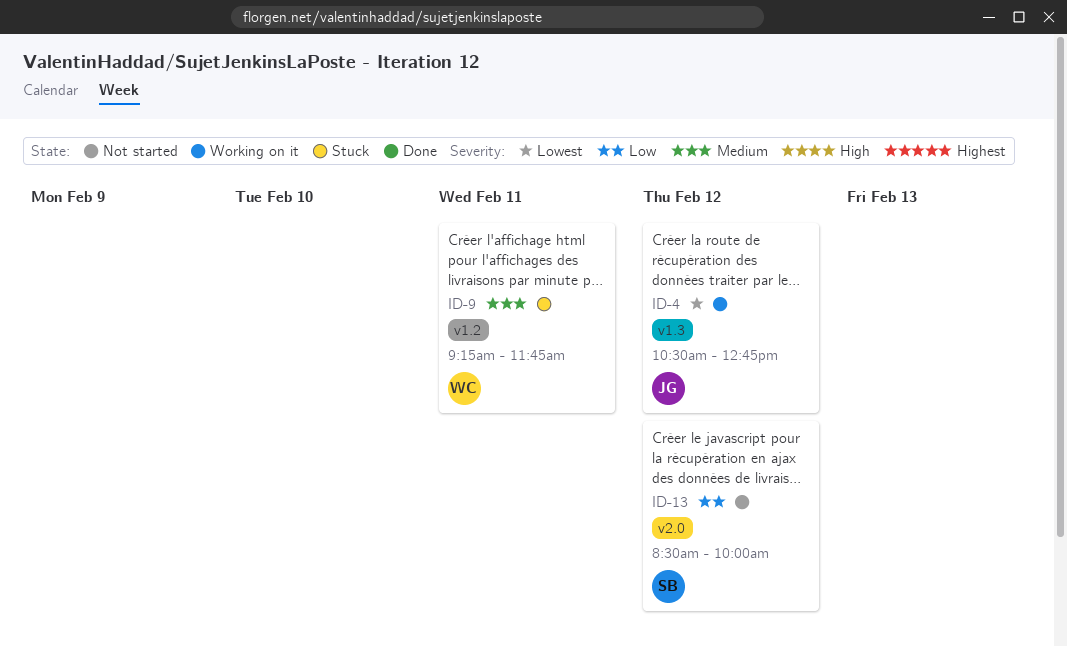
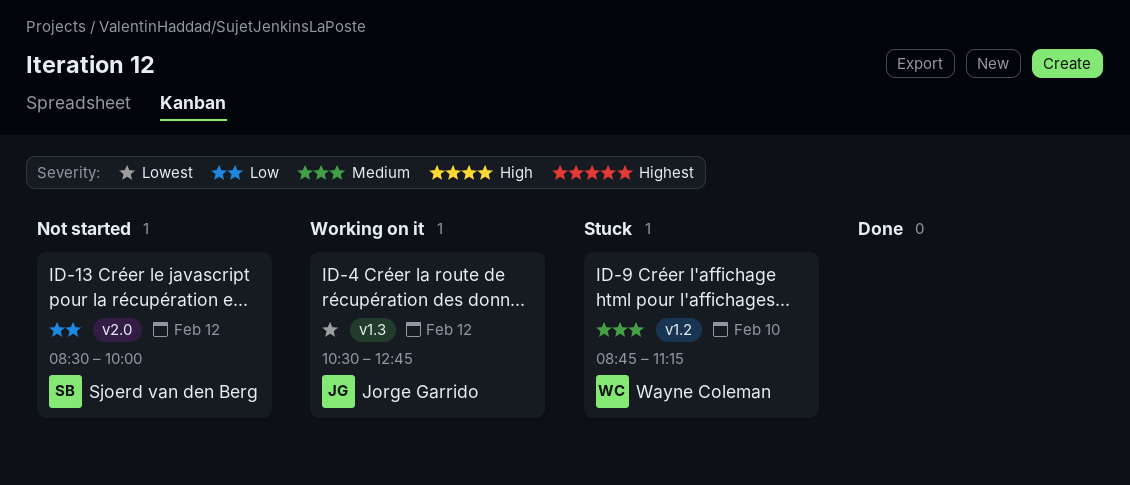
ID-9, day: Feb 11 -> Feb 10
ID-9, begins: 09:15 -> 08:45
ID-9, ends: 11:45 -> 11:15

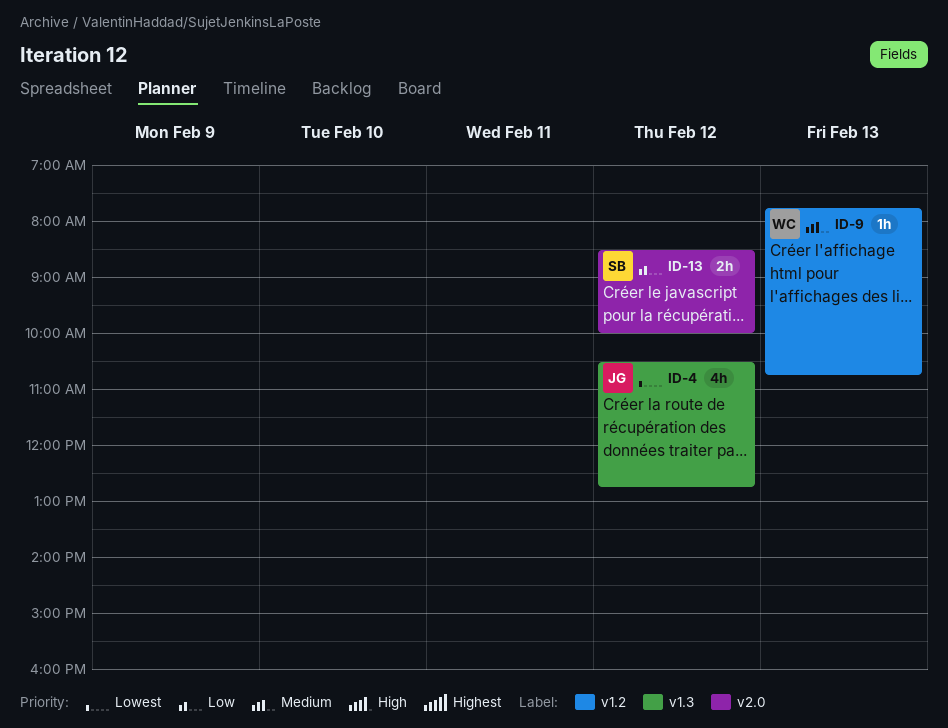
ID-9, day: Feb 10 -> Feb 13
ID-9, begins: 08:45 -> 07:45
ID-9, ends: 11:15 -> 10:45

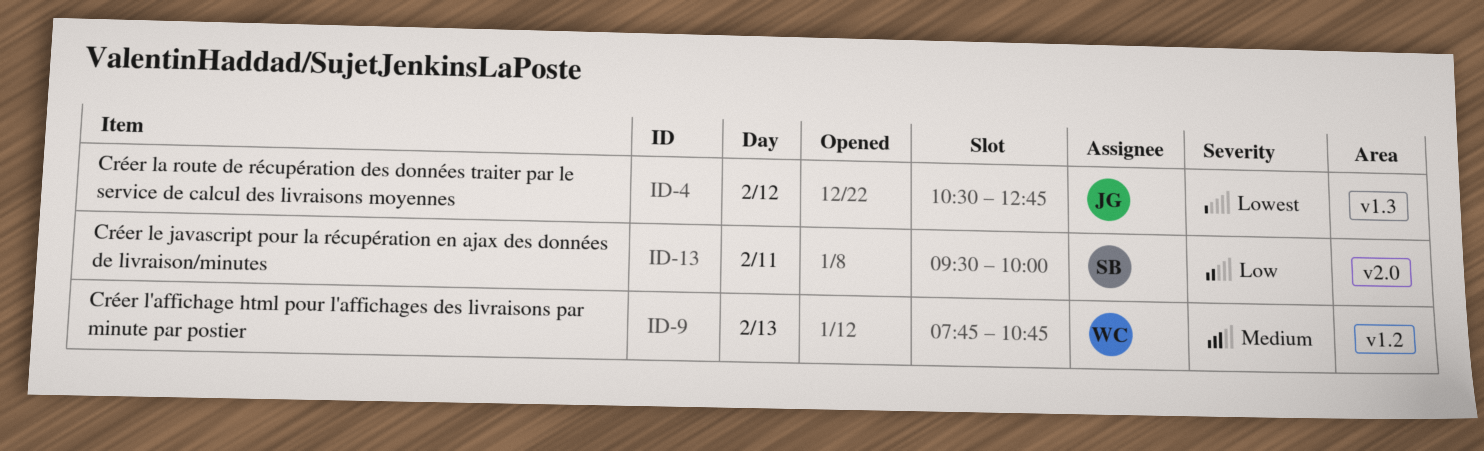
ID-13, day: Feb 12 -> Feb 11
ID-13, begins: 08:30 -> 09:30

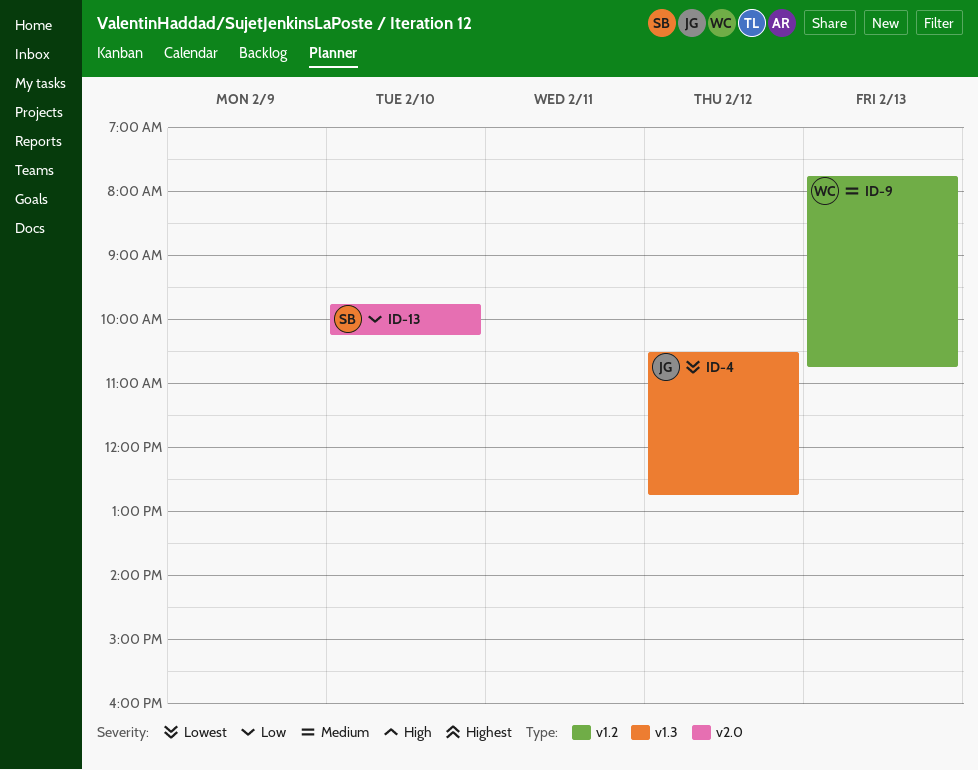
ID-13, day: Feb 11 -> Feb 10
ID-13, begins: 09:30 -> 09:45
ID-13, ends: 10:00 -> 10:15

